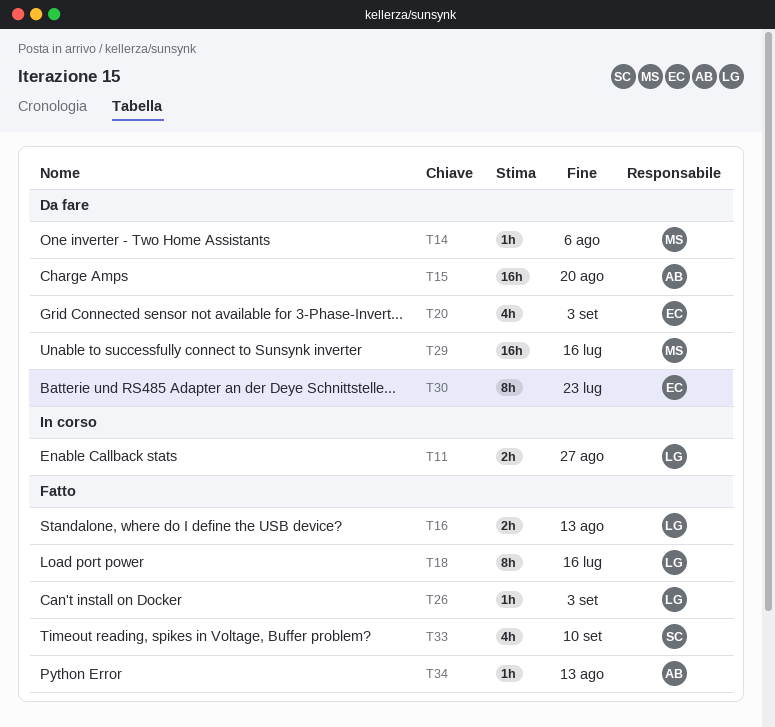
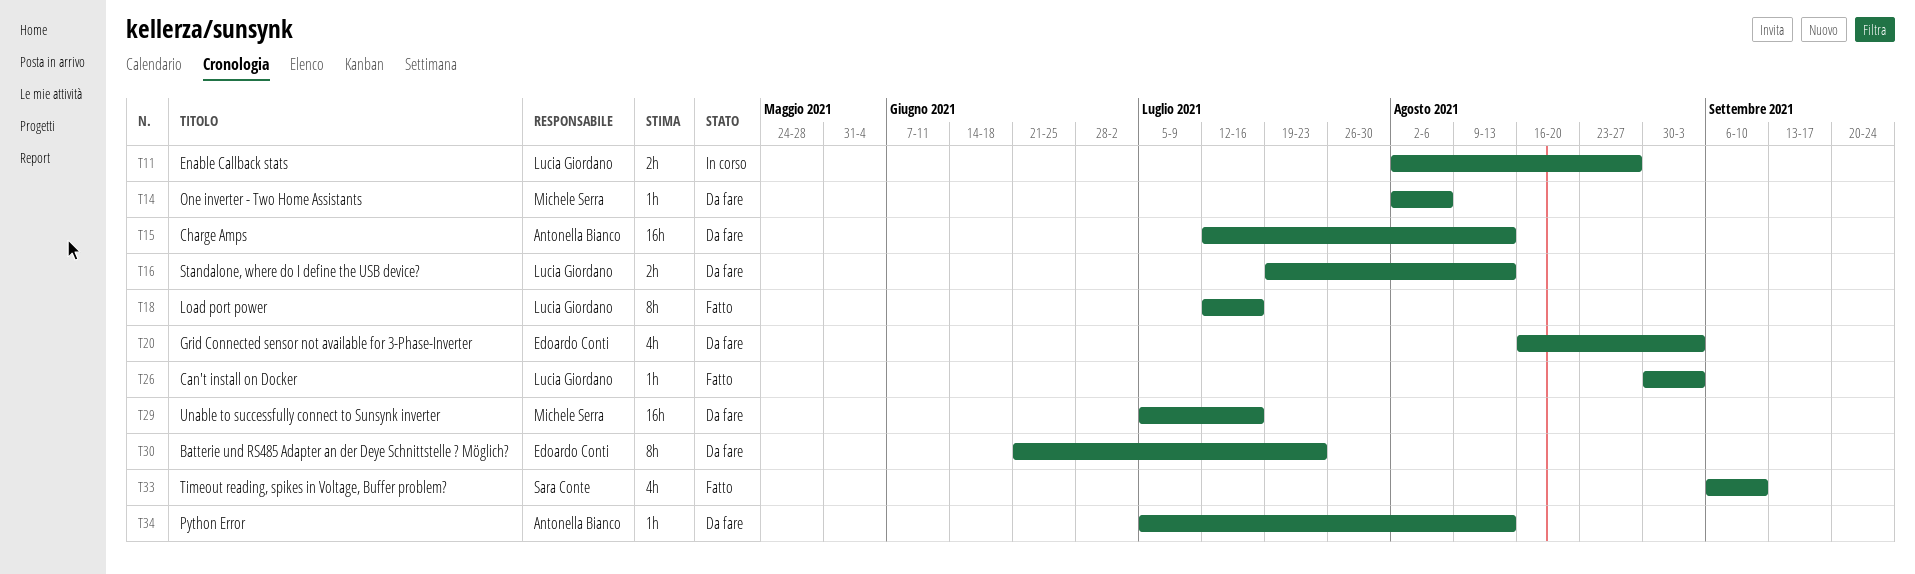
T15, due: Aug 20 -> Aug 13
T16, status: Fatto -> Da fare
T34, status: Fatto -> Da fare

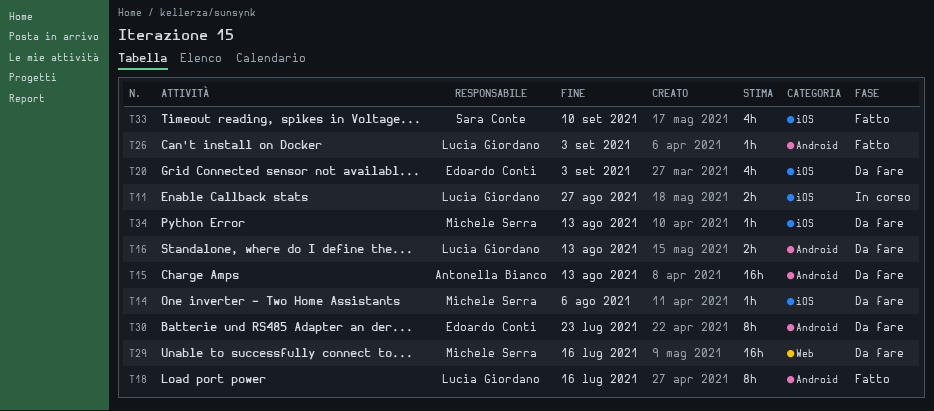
T34, owner: Antonella Bianco -> Michele Serra

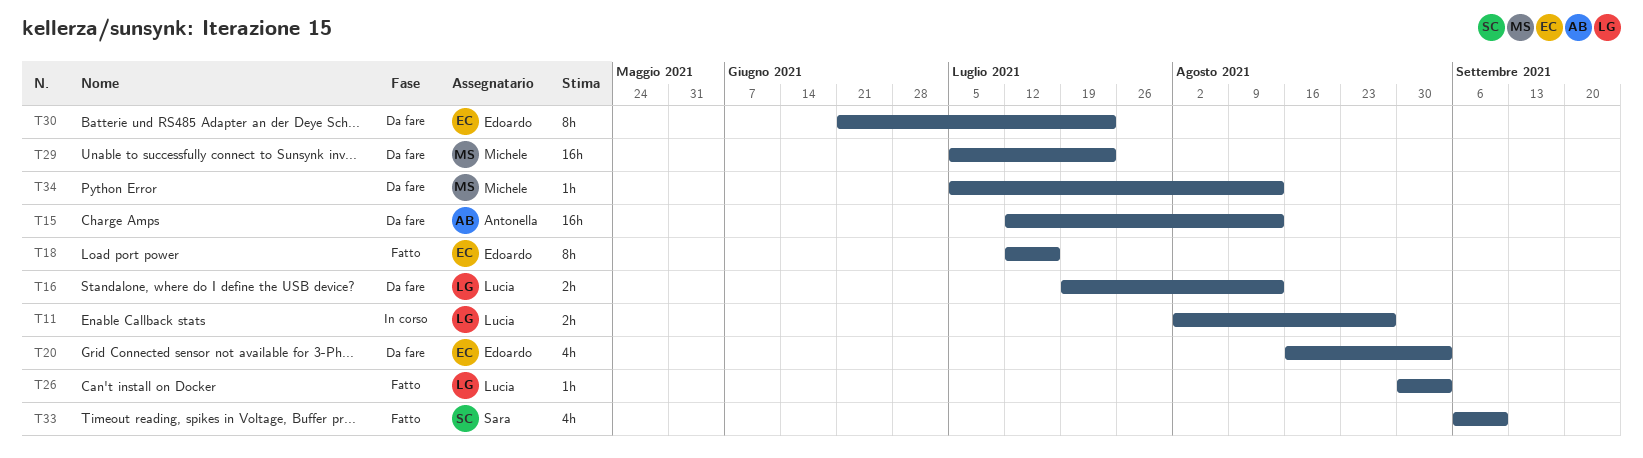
T14: present -> none
T18, owner: Lucia Giordano -> Edoardo Conti
T29, due: Jul 16 -> Jul 23

